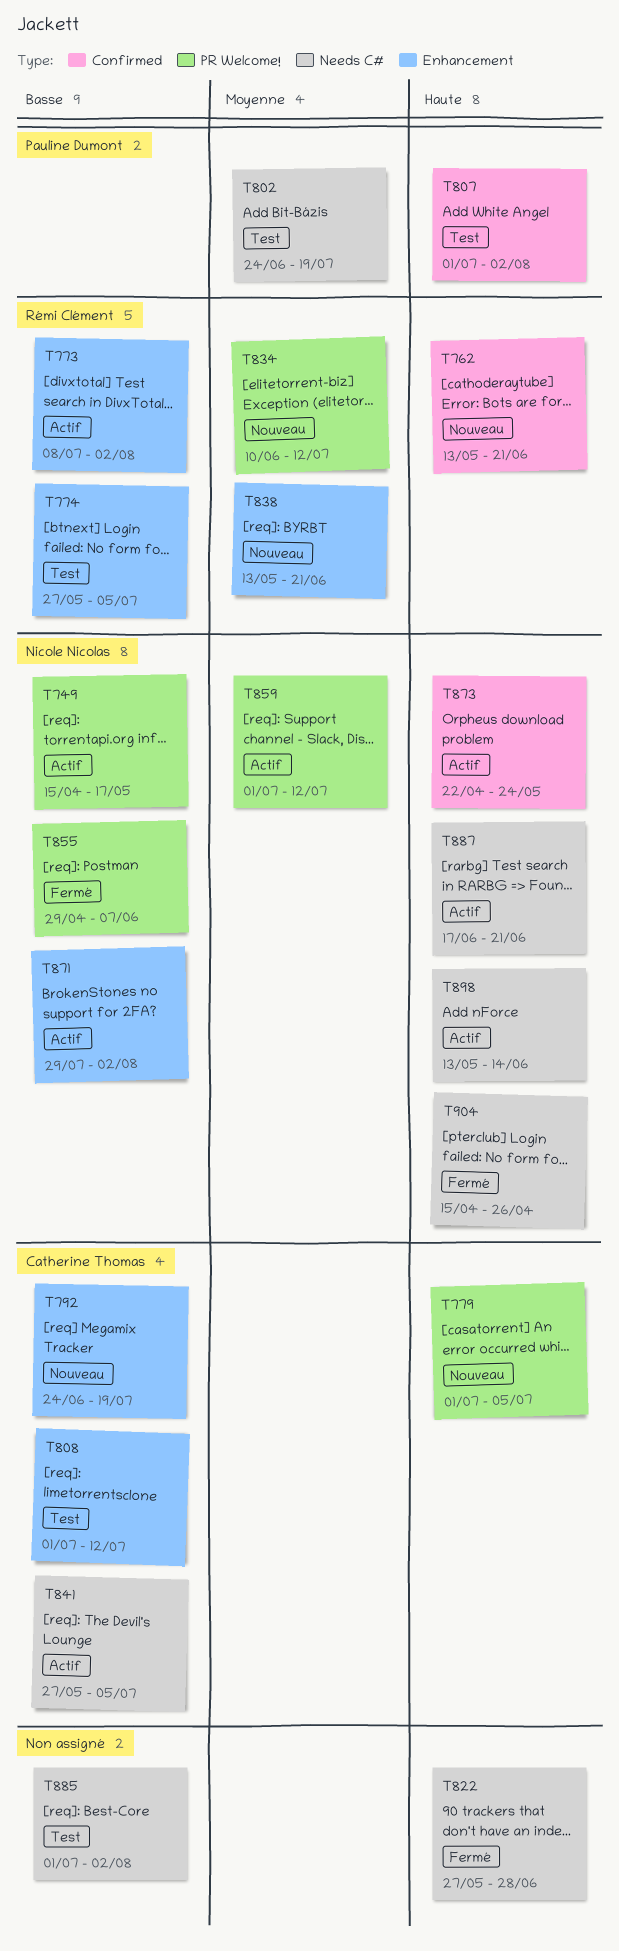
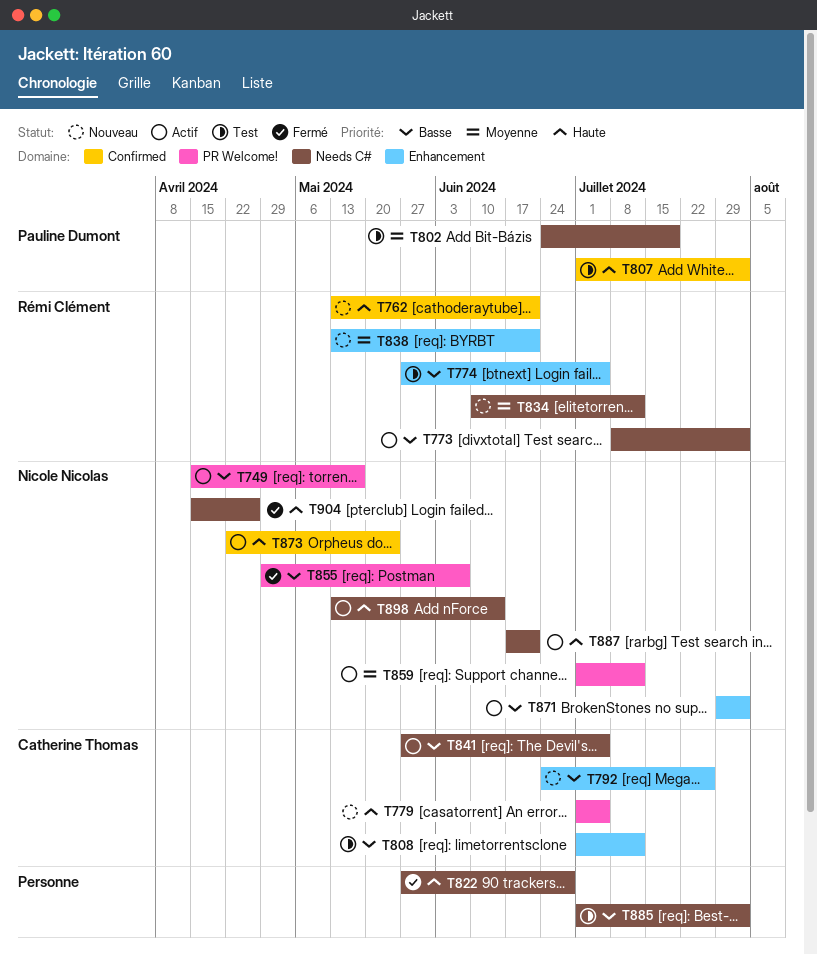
T773, label: Enhancement -> Needs C#
T792, due: Jul 19 -> Jul 26
T834, label: PR Welcome! -> Needs C#

